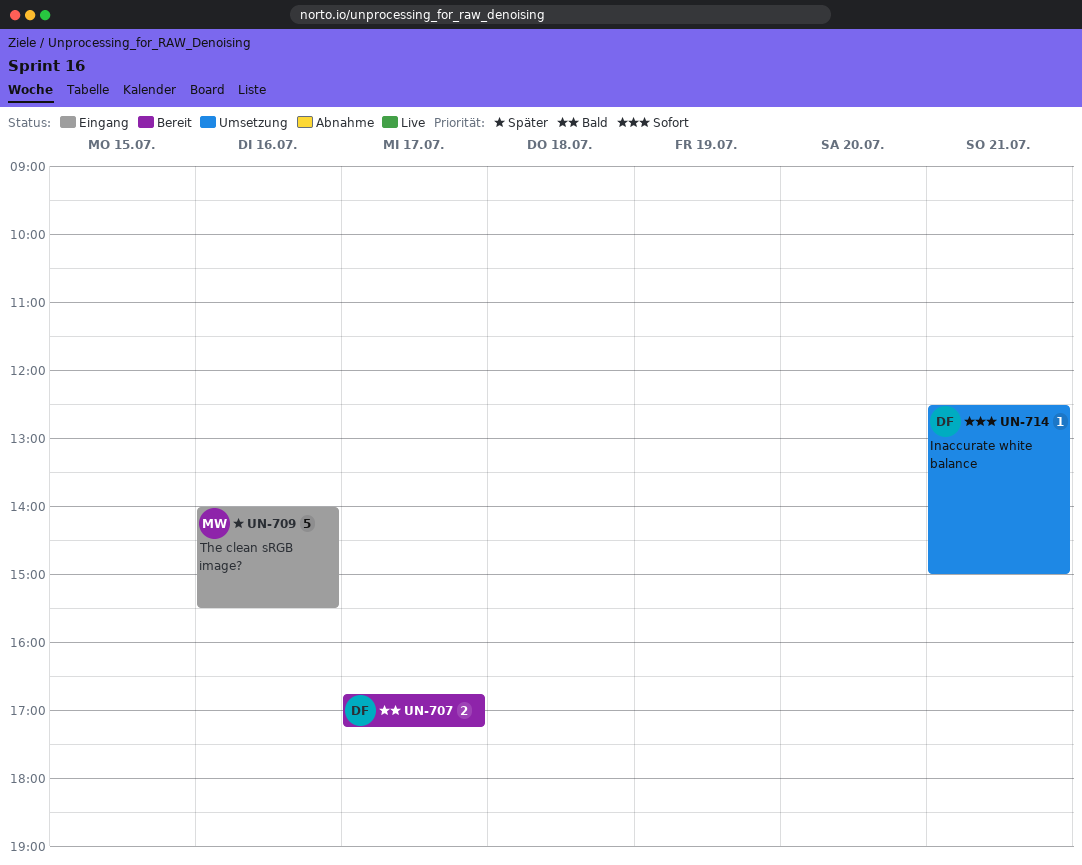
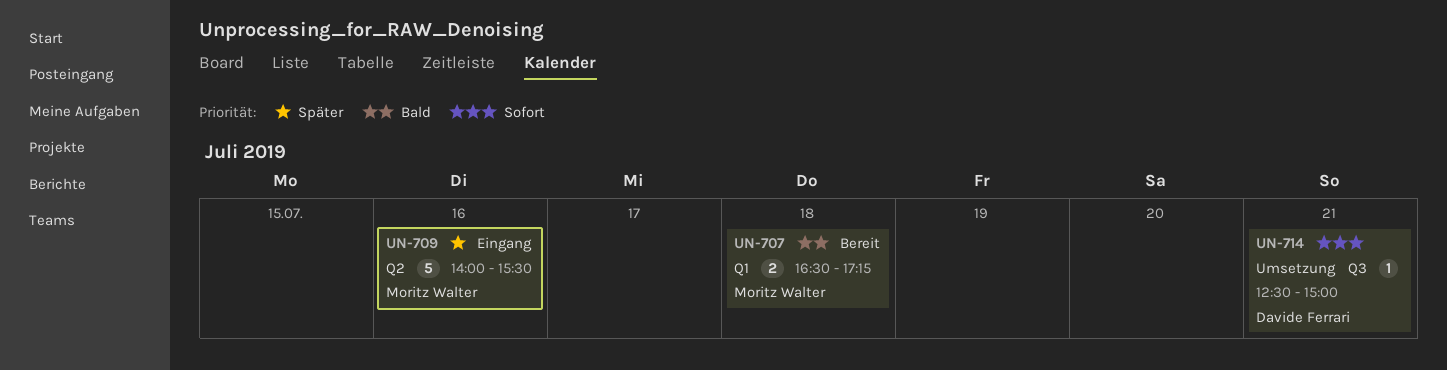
UN-707, owner: Davide Ferrari -> Moritz Walter
UN-707, day: Jul 17 -> Jul 18
UN-707, begins: 16:45 -> 16:30

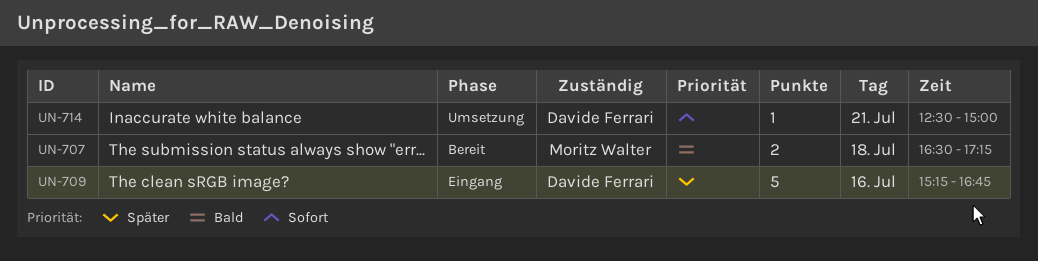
UN-709, owner: Moritz Walter -> Davide Ferrari
UN-709, begins: 14:00 -> 15:15
UN-709, ends: 15:30 -> 16:45

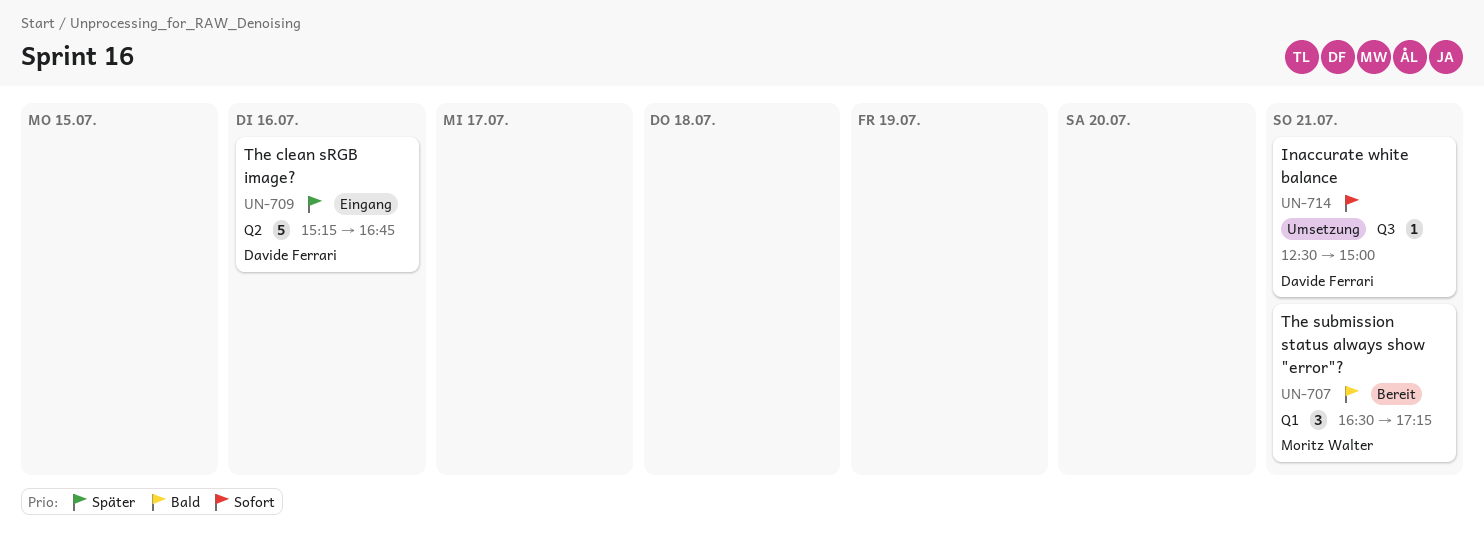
UN-707, estimate: 2 -> 3
UN-707, day: Jul 18 -> Jul 21

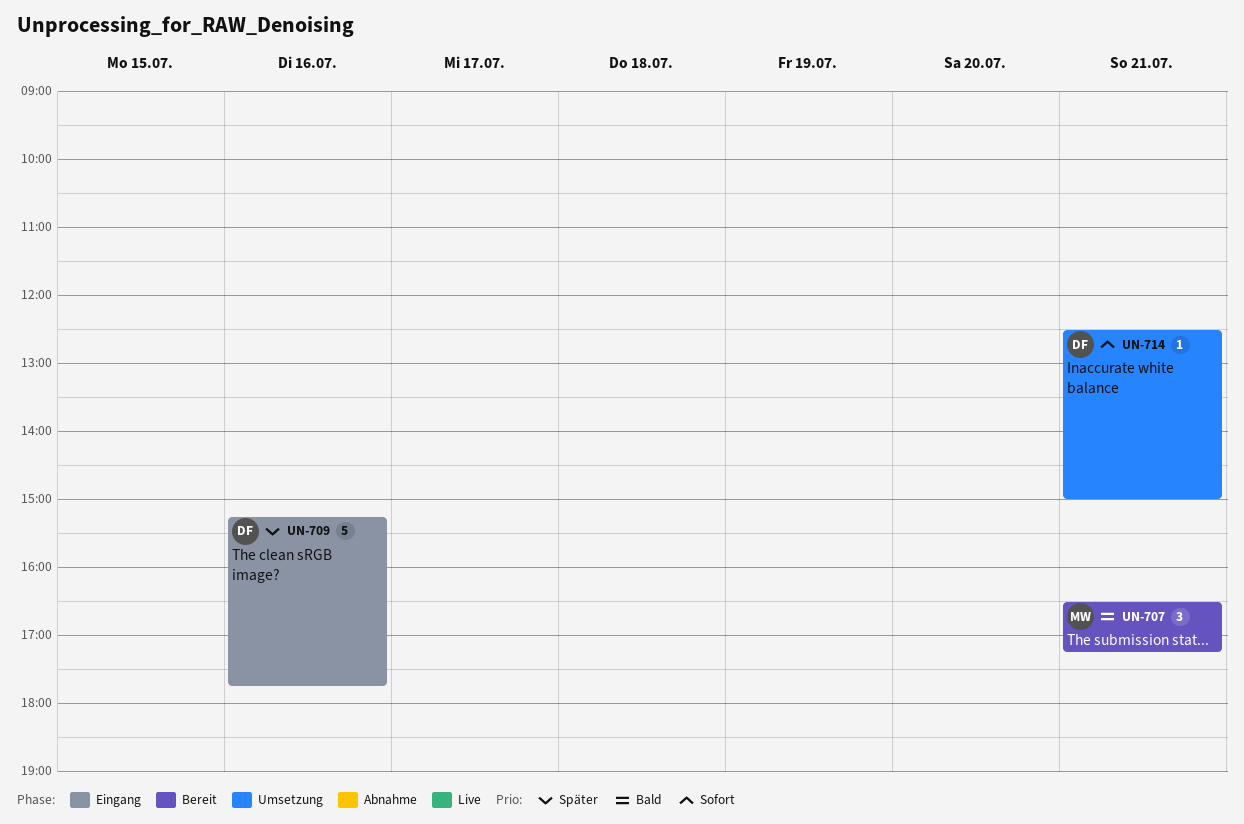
UN-709, ends: 16:45 -> 17:45

